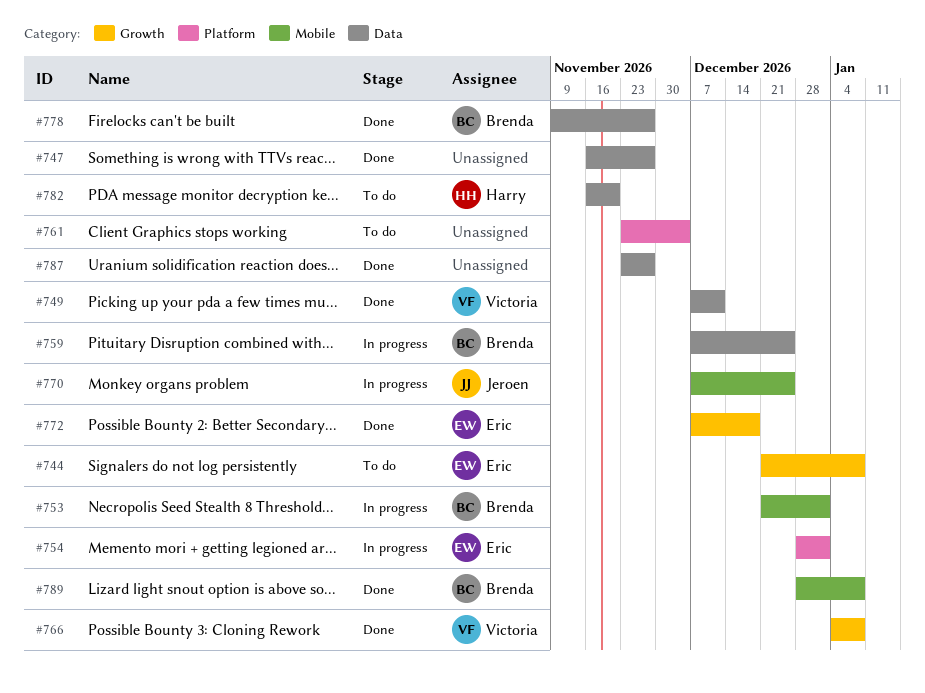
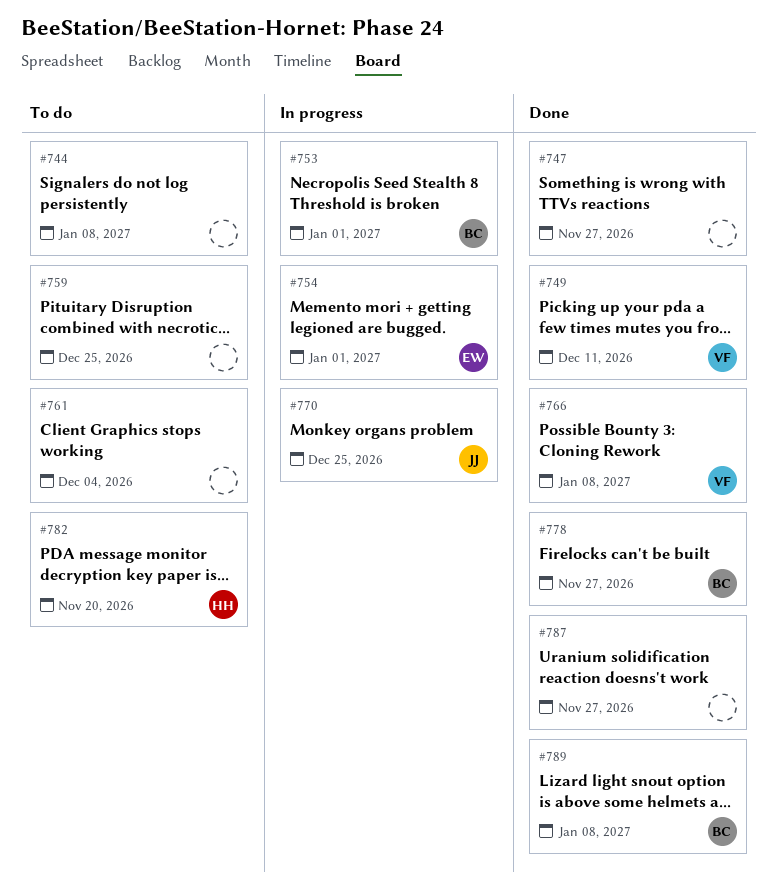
#744, owner: Eric -> none
#759, status: In progress -> To do
#759, owner: Brenda -> none
#772: present -> none

